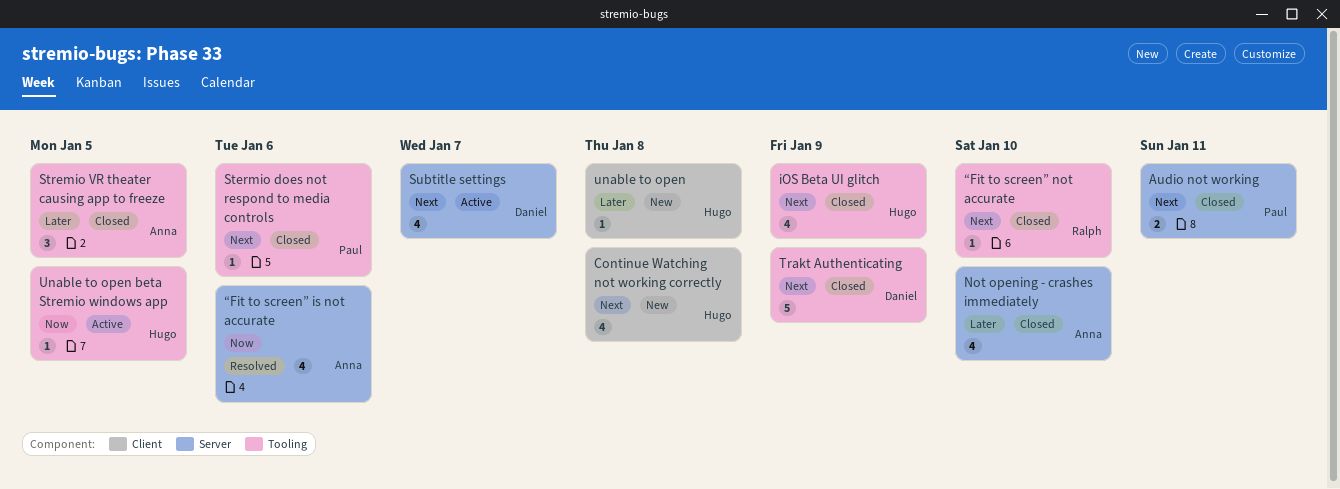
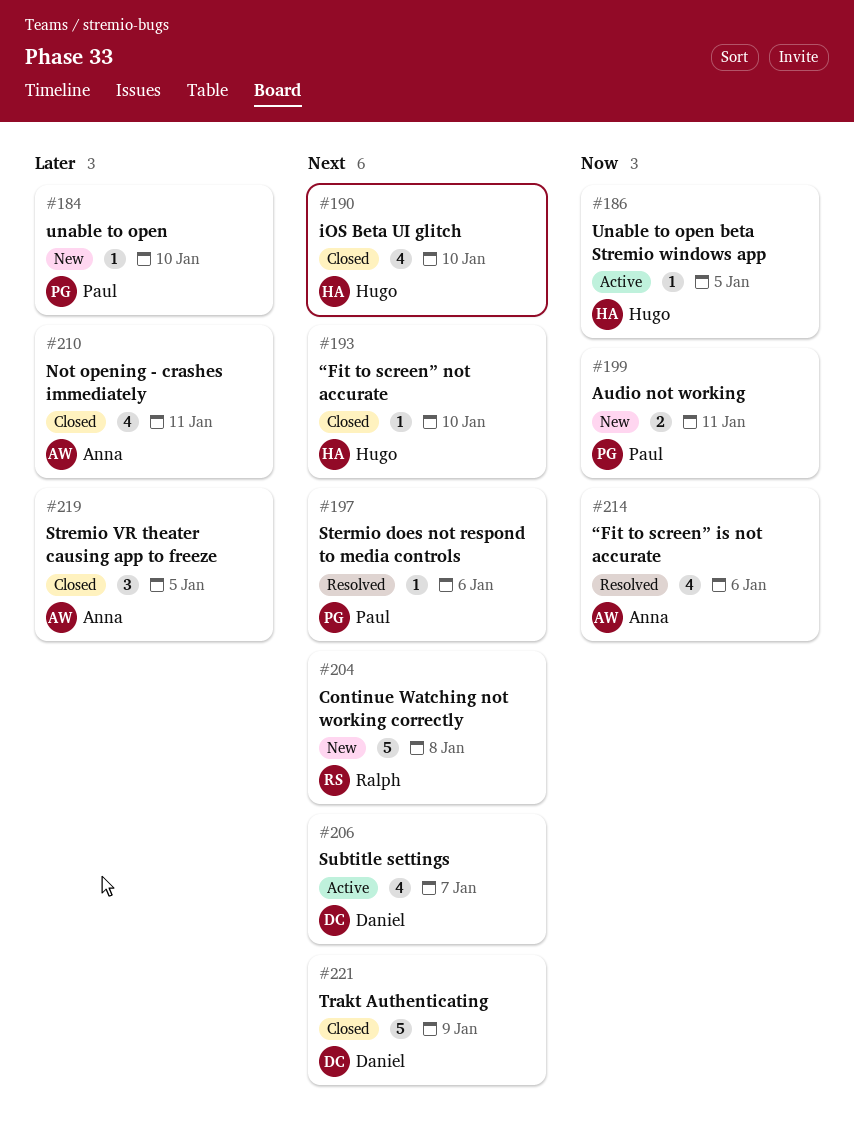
Audio not working, status: Closed -> New
Audio not working, priority: Next -> Now
Continue Watching not working correctly, owner: Hugo -> Ralph
Continue Watching not working correctly, estimate: 4 -> 5
iOS Beta UI glitch, due: Jan 9 -> Jan 10
Not opening - crashes immediately, due: Jan 10 -> Jan 11
Stermio does not respond to media controls, status: Closed -> Resolved
unable to open, owner: Hugo -> Paul
unable to open, due: Jan 8 -> Jan 10
“Fit to screen” not accurate, owner: Ralph -> Hugo

